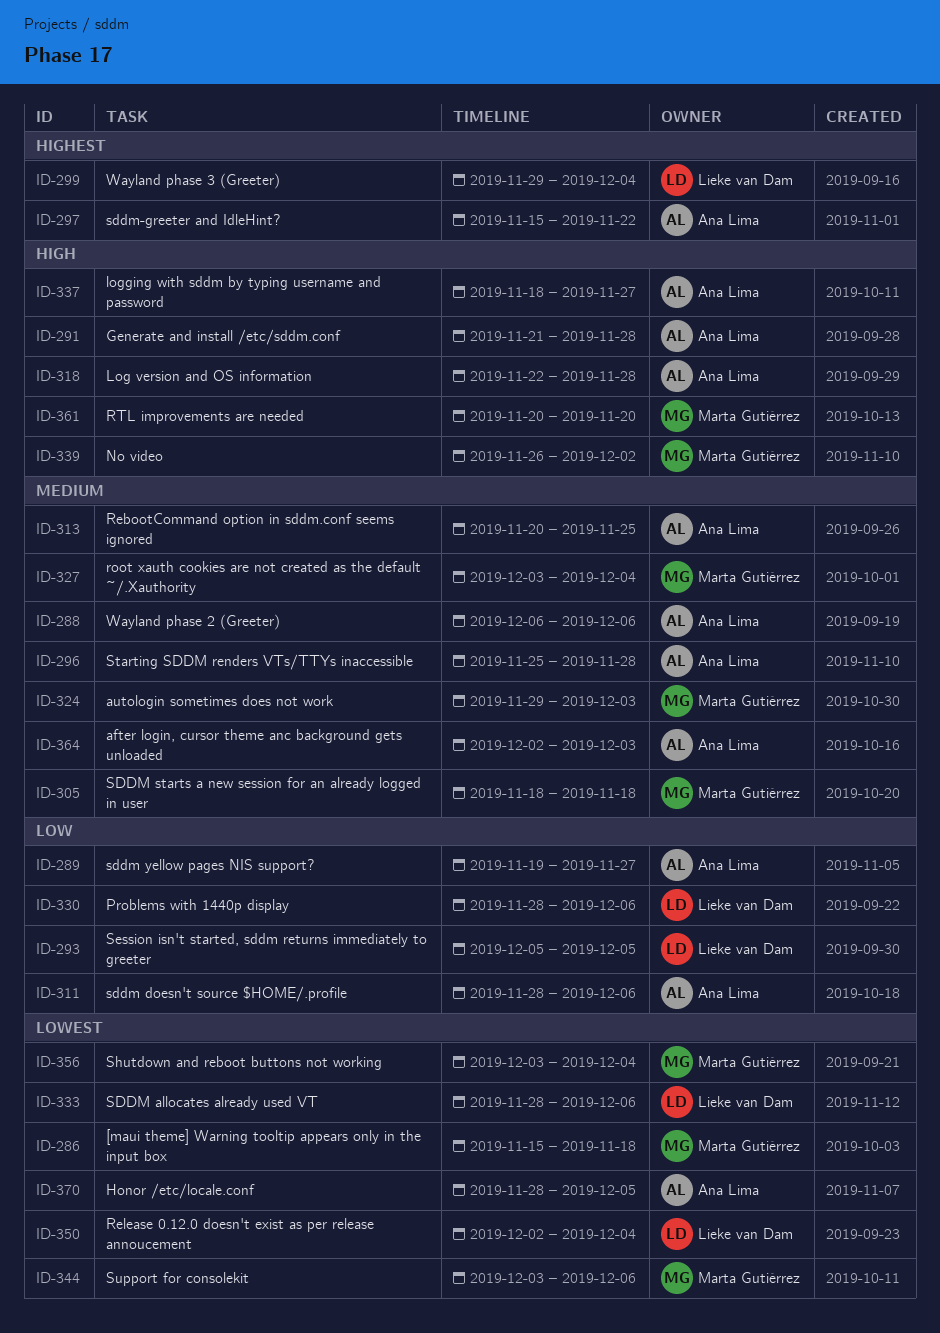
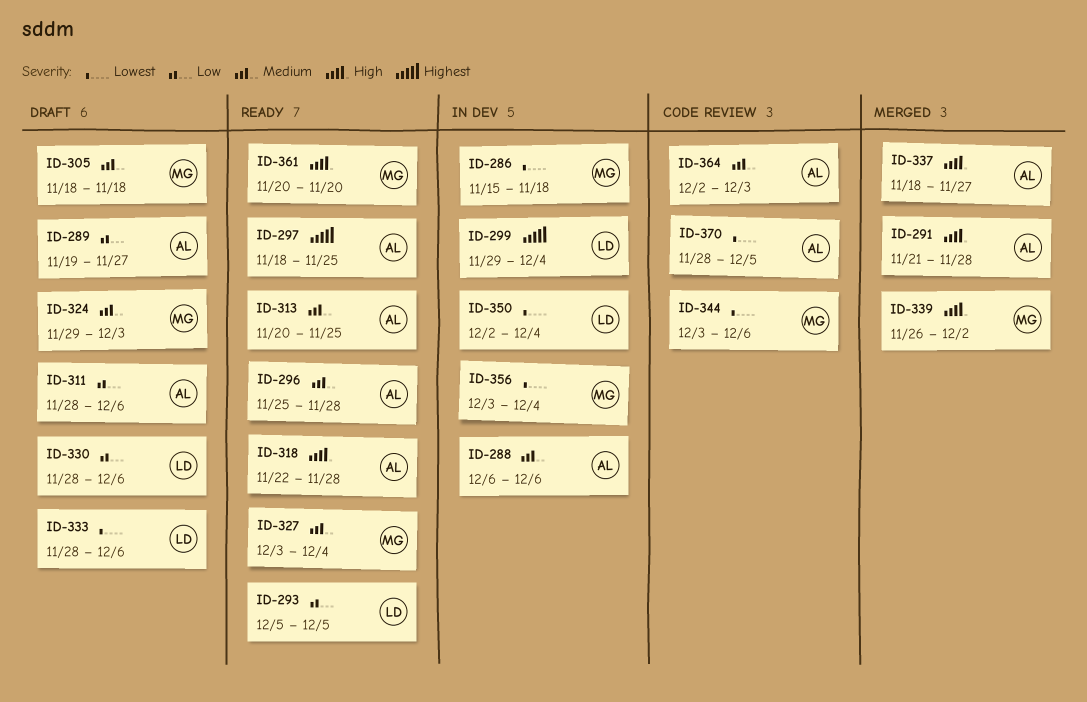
ID-297, start: Nov 15 -> Nov 18
ID-297, due: Nov 22 -> Nov 25

